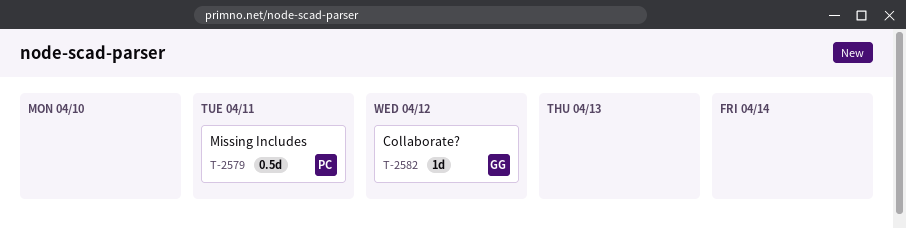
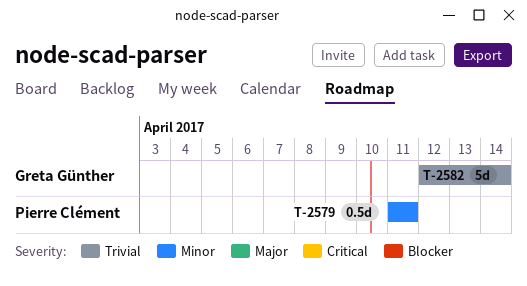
T-2582, estimate: 1d -> 5d
T-2582, due: Apr 12 -> Apr 14

